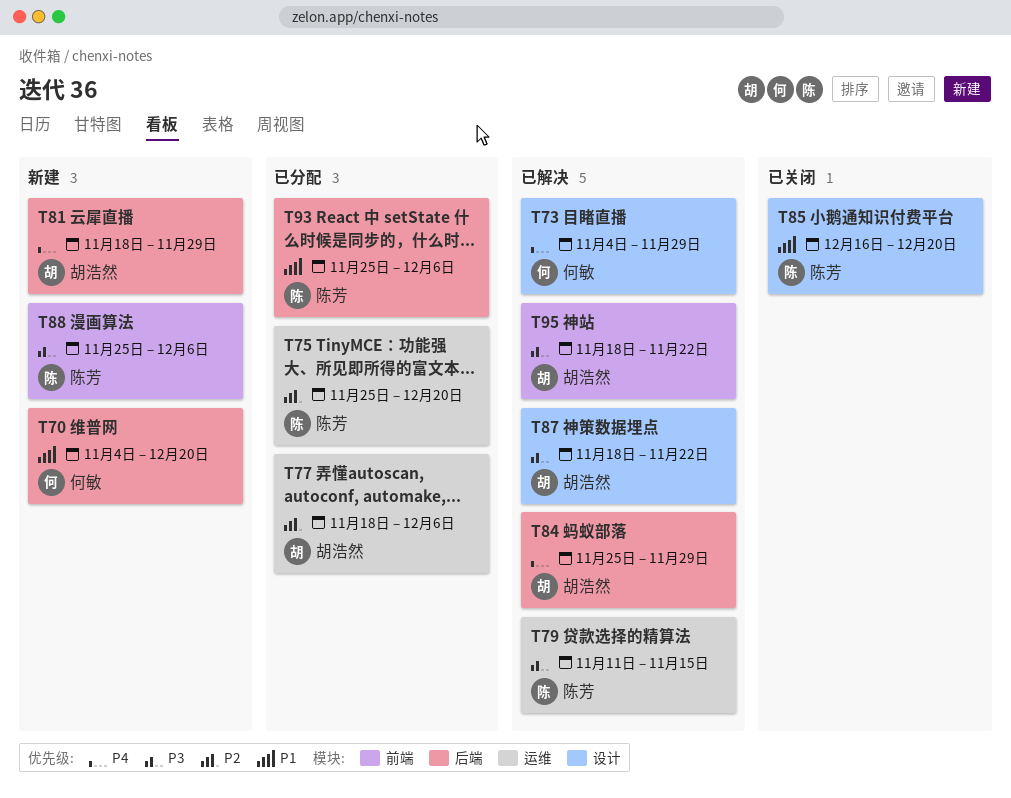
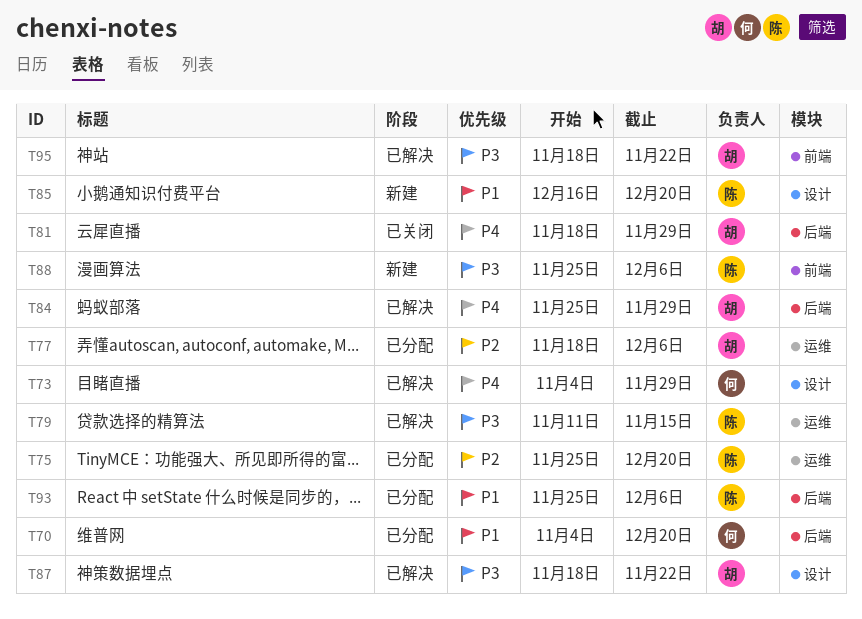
T70, status: 新建 -> 已分配
T81, status: 新建 -> 已关闭
T85, status: 已关闭 -> 新建

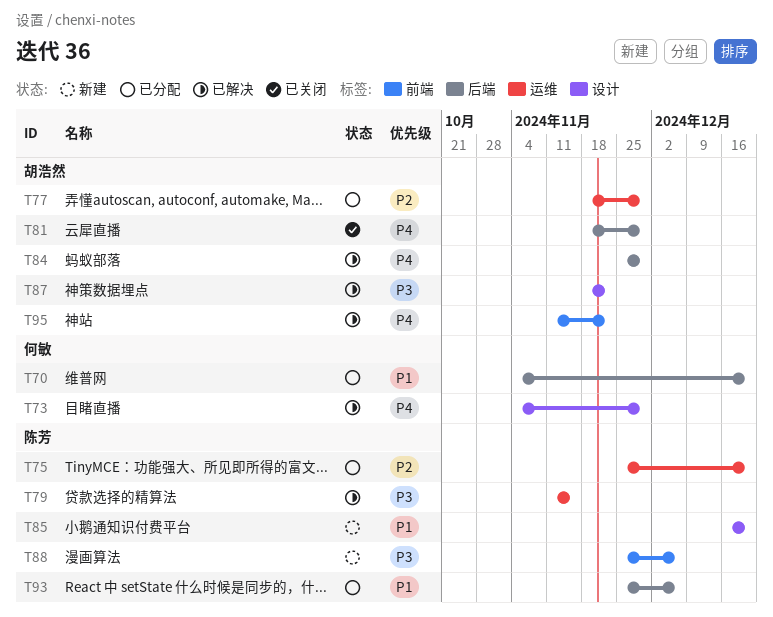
T77, due: Dec 6 -> Nov 29
T95, priority: P3 -> P4
T95, start: Nov 18 -> Nov 11

